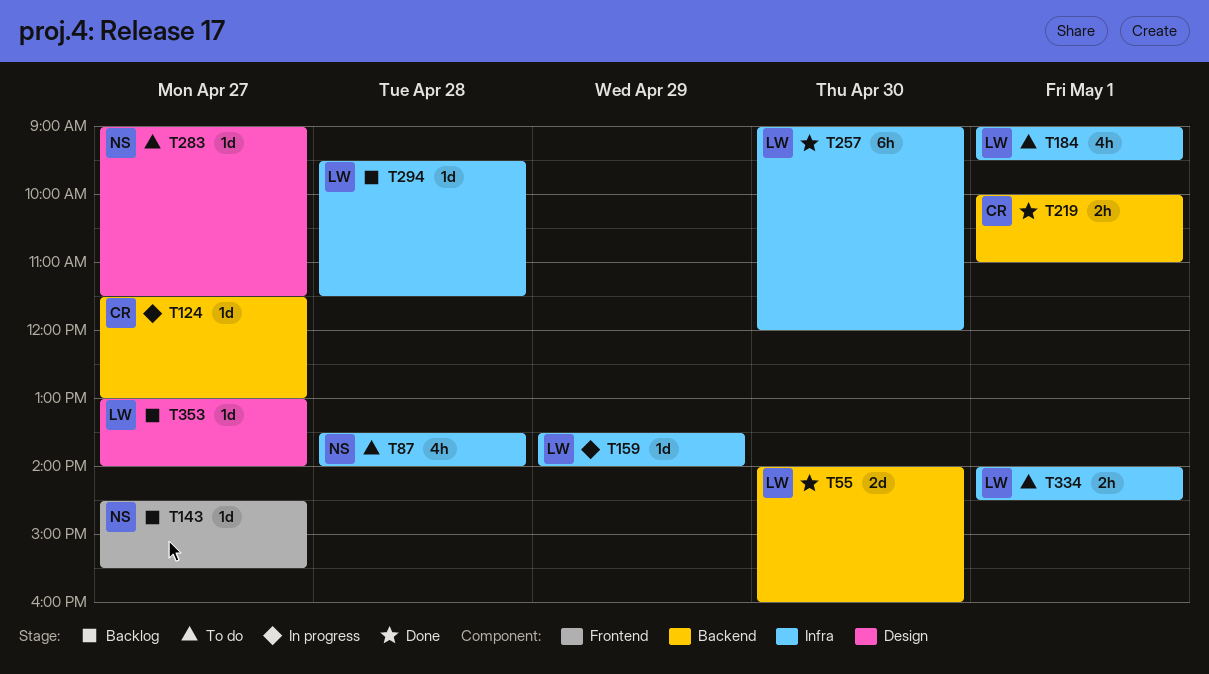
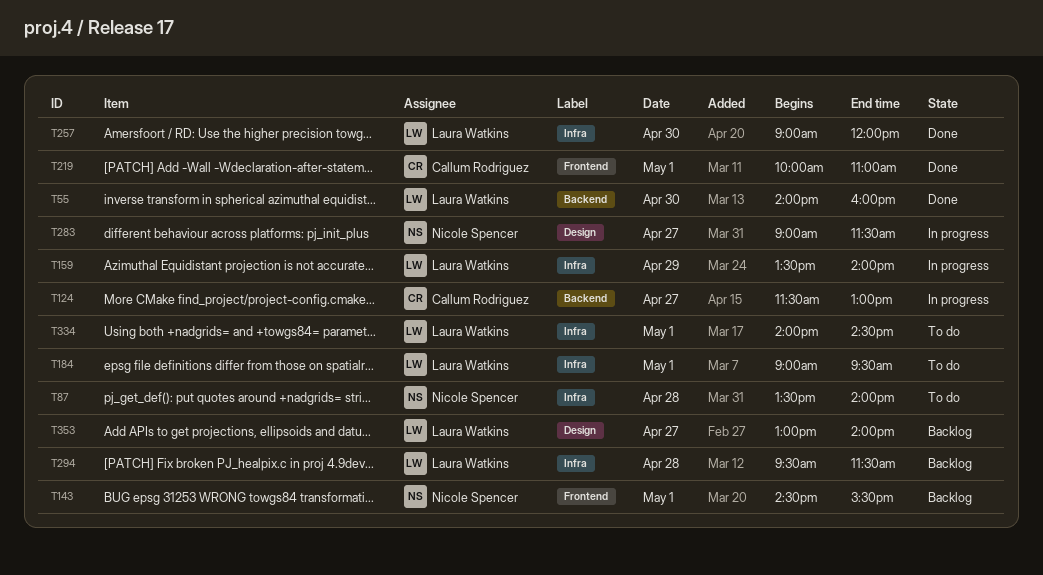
T143, day: Apr 27 -> May 1
T219, label: Backend -> Frontend
T283, status: To do -> In progress

